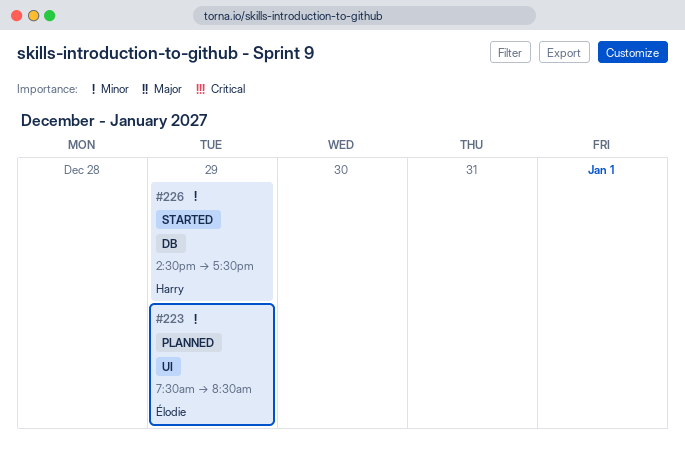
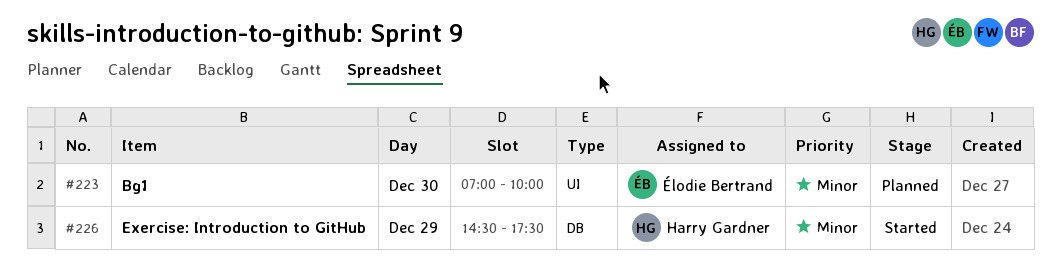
#223, day: Dec 29 -> Dec 30
#223, begins: 07:30 -> 07:00
#223, ends: 08:30 -> 10:00

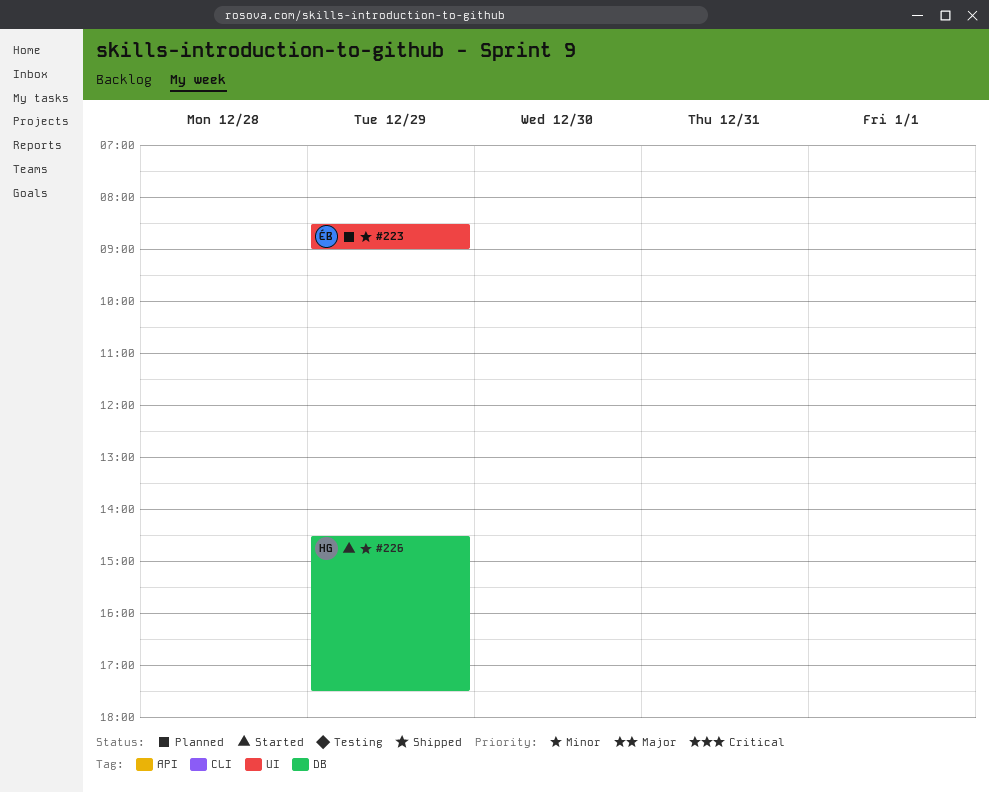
#223, day: Dec 30 -> Dec 29
#223, begins: 07:00 -> 08:30
#223, ends: 10:00 -> 09:00

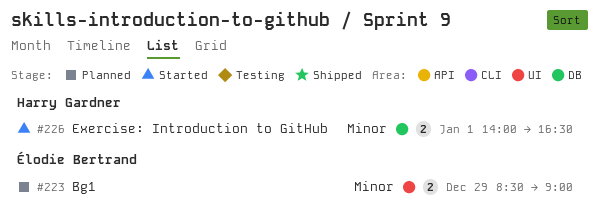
#226, day: Dec 29 -> Jan 1
#226, begins: 14:30 -> 14:00
#226, ends: 17:30 -> 16:30

